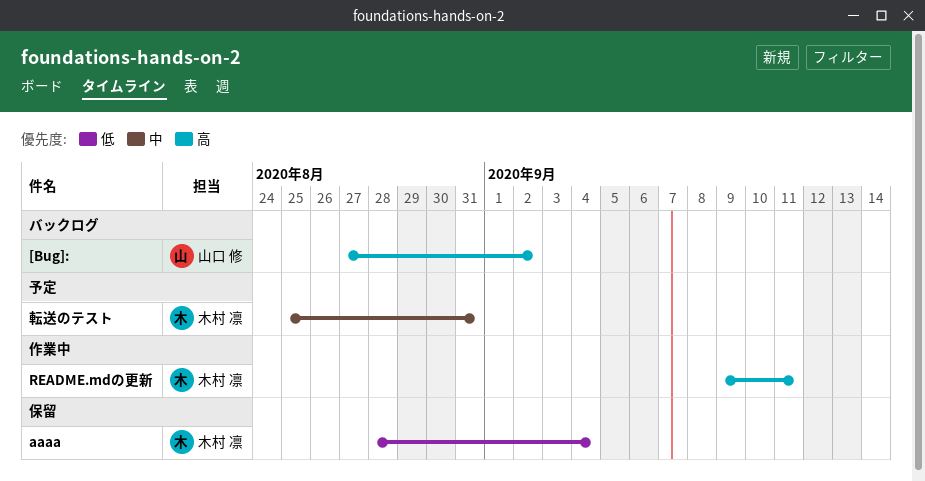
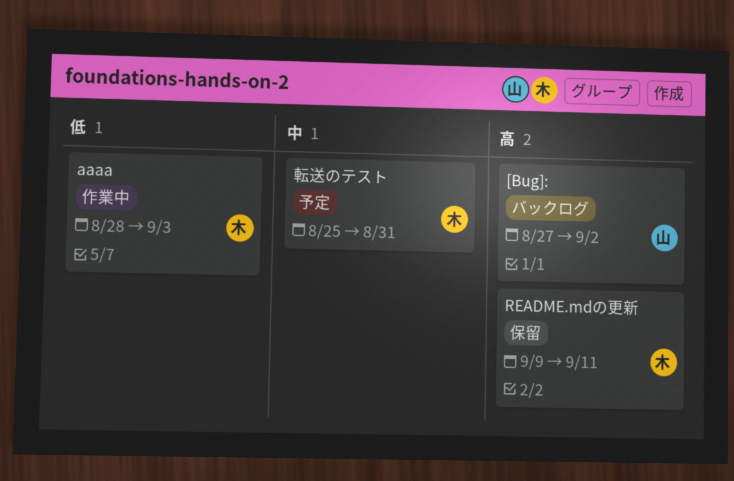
aaaa, status: 保留 -> 作業中
aaaa, due: Sep 4 -> Sep 3
README.mdの更新, status: 作業中 -> 保留

